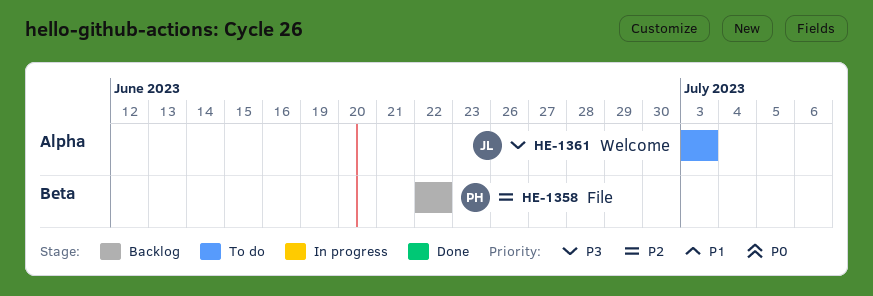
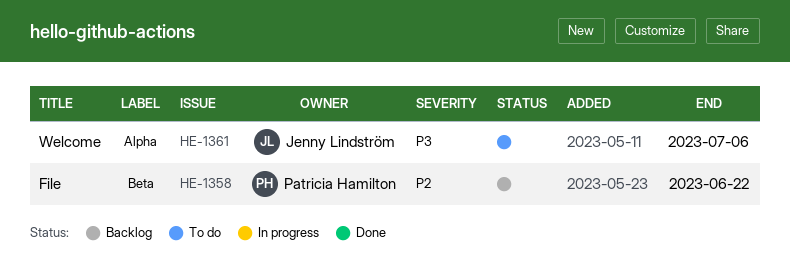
HE-1361, due: Jul 3 -> Jul 6

